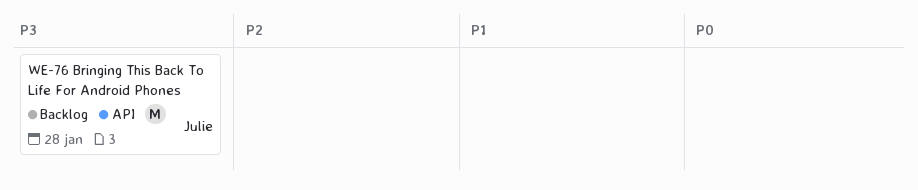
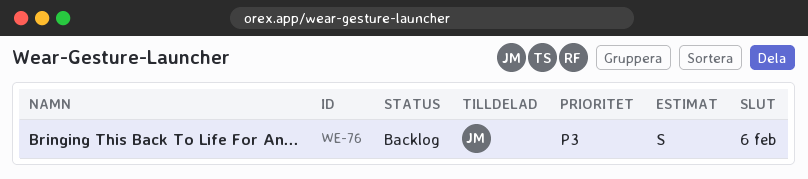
WE-76, estimate: M -> S
WE-76, due: Jan 28 -> Feb 6

